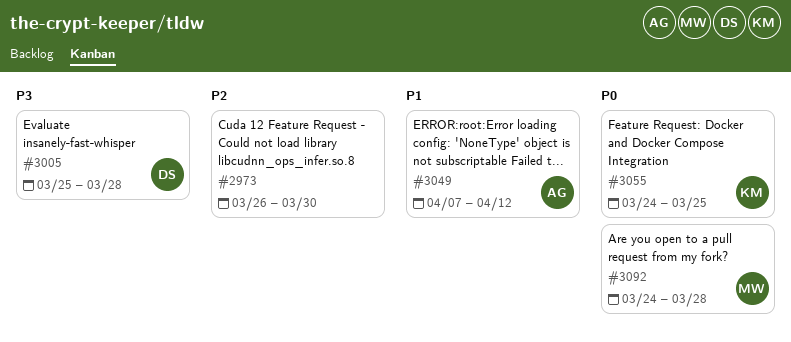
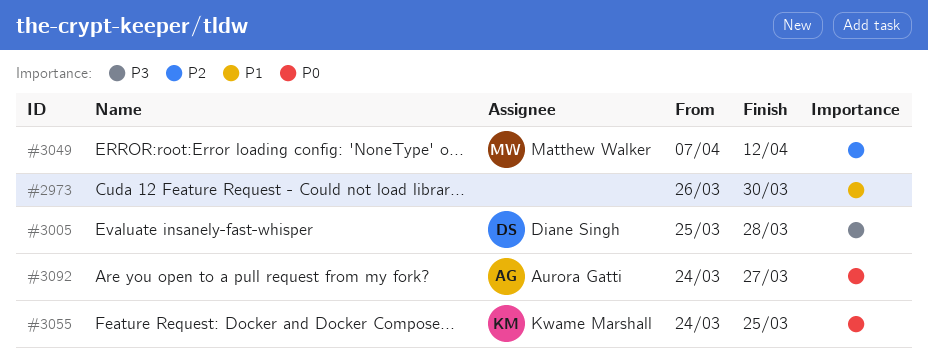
#2973, priority: P2 -> P1
#3049, owner: Aurora Gatti -> Matthew Walker
#3049, priority: P1 -> P2
#3092, owner: Matthew Walker -> Aurora Gatti
#3092, due: Mar 28 -> Mar 27

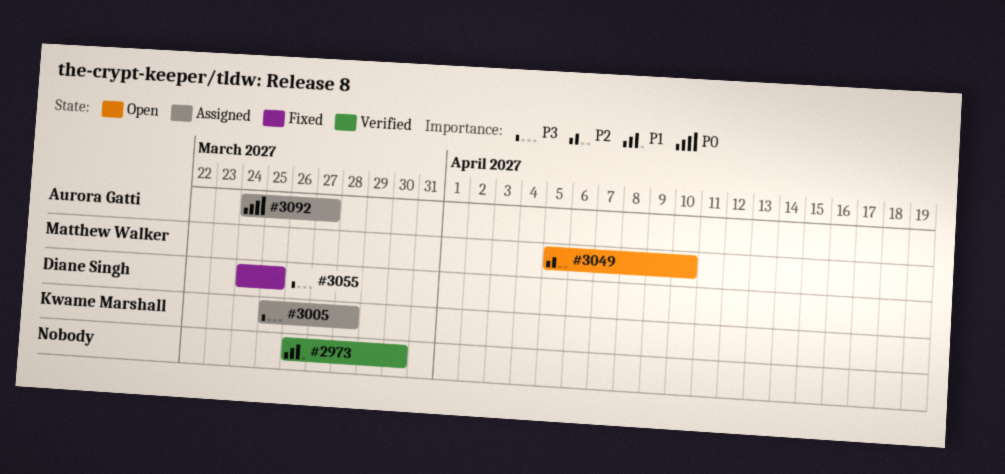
#3005, owner: Diane Singh -> Kwame Marshall
#3049, start: Apr 7 -> Apr 5
#3049, due: Apr 12 -> Apr 10
#3055, owner: Kwame Marshall -> Diane Singh
#3055, priority: P0 -> P3

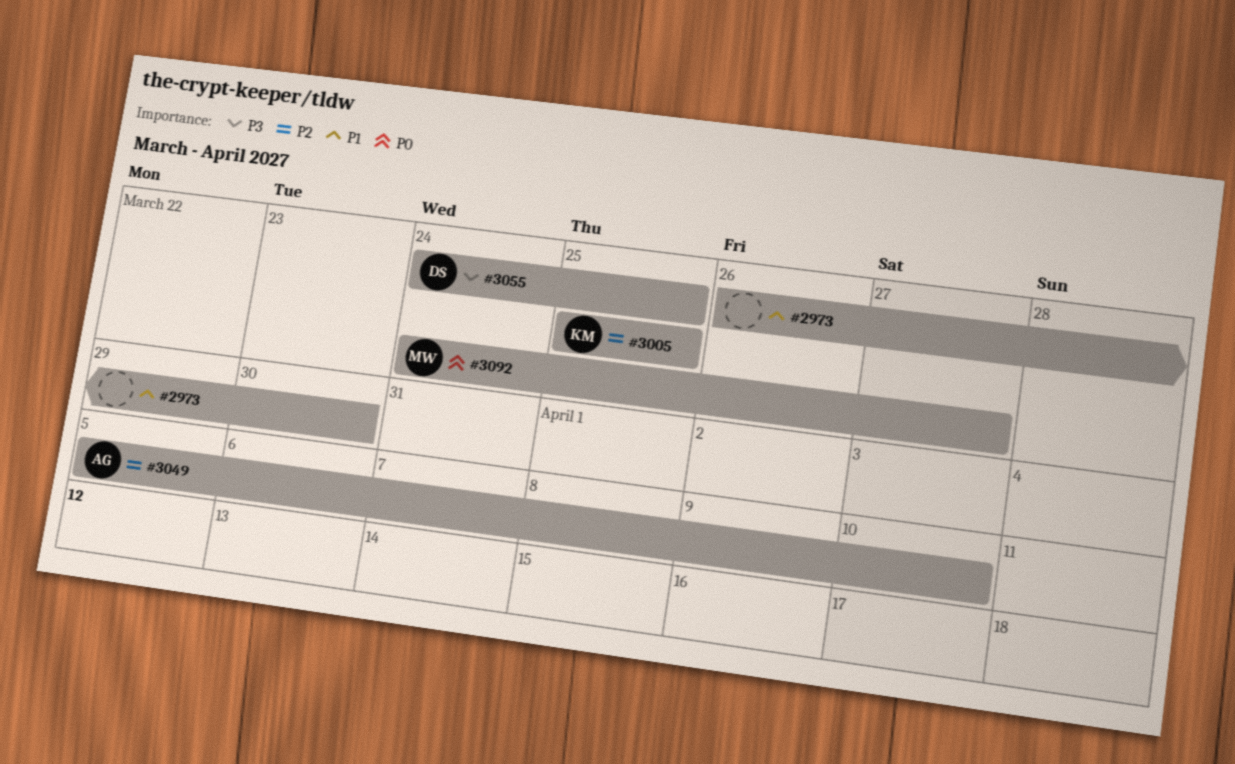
#3005, priority: P3 -> P2
#3005, due: Mar 28 -> Mar 25
#3049, owner: Matthew Walker -> Aurora Gatti
#3092, owner: Aurora Gatti -> Matthew Walker

